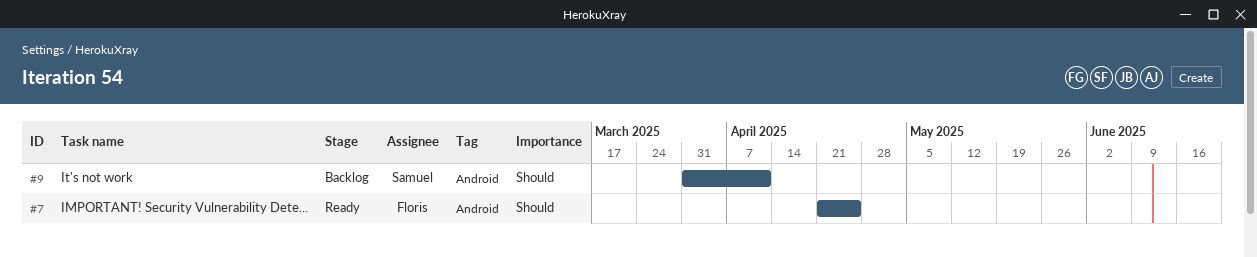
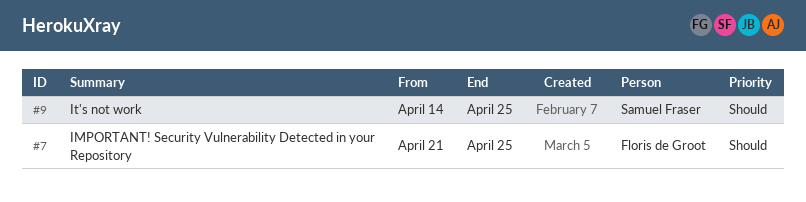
#9, start: Mar 31 -> Apr 14
#9, due: Apr 11 -> Apr 25

